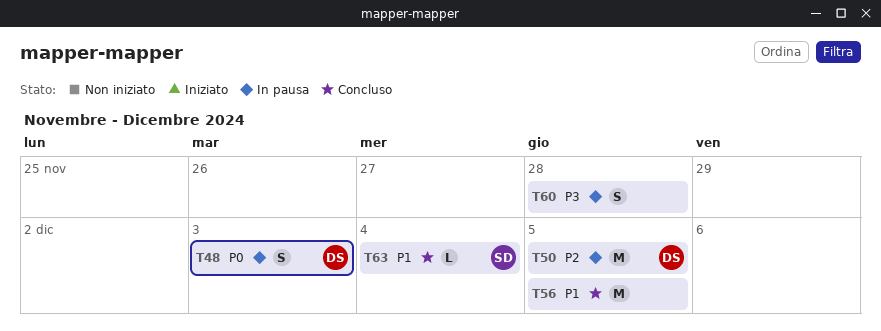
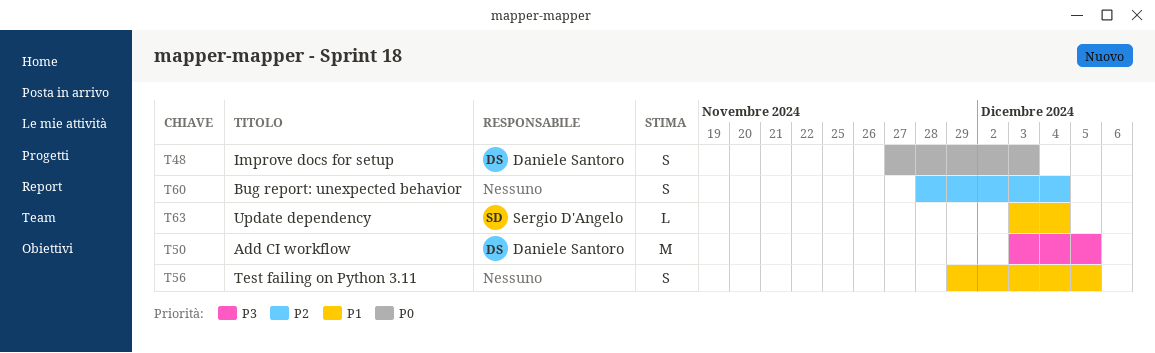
T50, priority: P2 -> P3
T56, estimate: M -> S
T60, priority: P3 -> P2
T60, due: Nov 28 -> Dec 4

